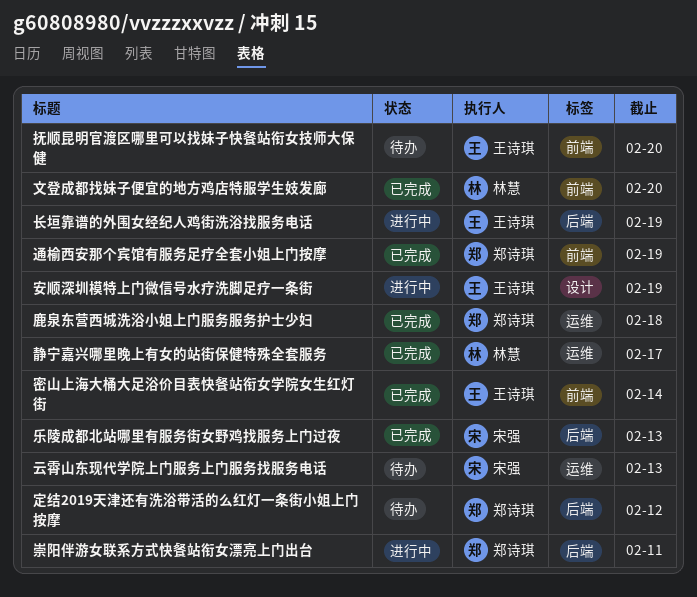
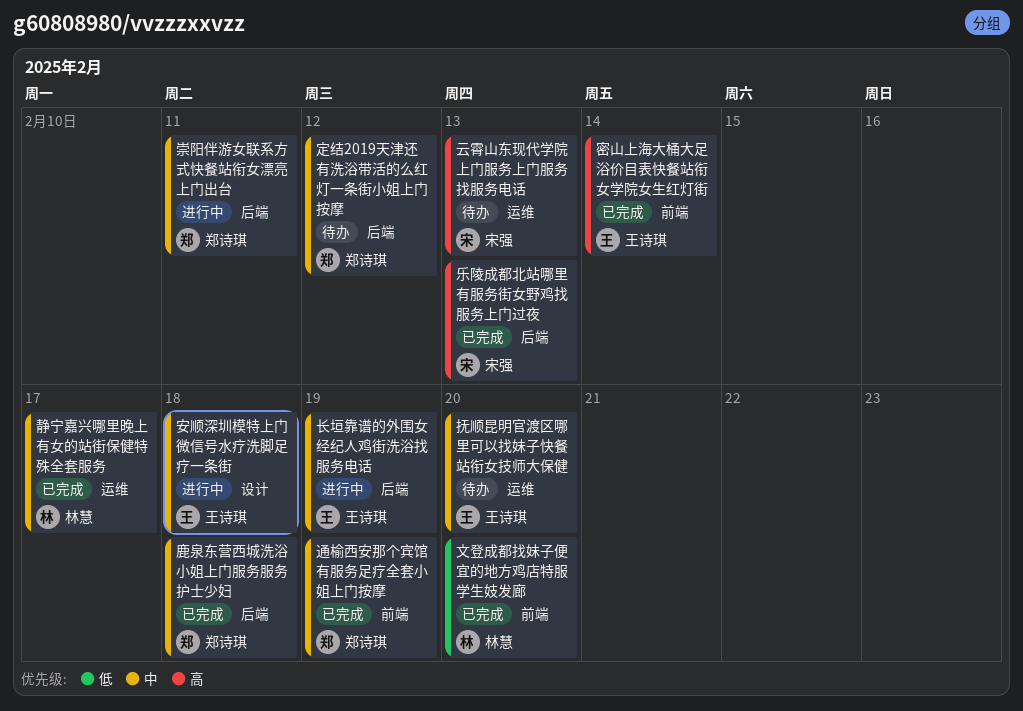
安顺深圳模特上门微信号水疗洗脚足疗一条街, due: Feb 19 -> Feb 18
抚顺昆明官渡区哪里可以找妹子快餐站衔女技师大保健, label: 前端 -> 运维
鹿泉东营西城洗浴小姐上门服务服务护士少妇, label: 运维 -> 后端

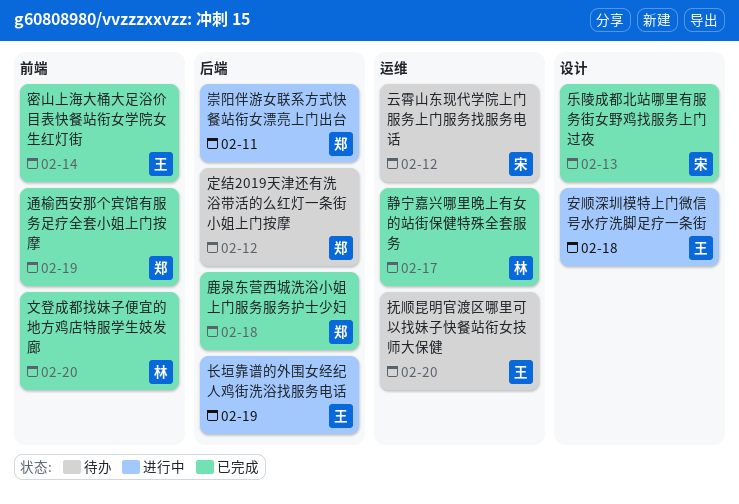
乐陵成都北站哪里有服务街女野鸡找服务上门过夜, label: 后端 -> 设计
云霄山东现代学院上门服务上门服务找服务电话, due: Feb 13 -> Feb 12

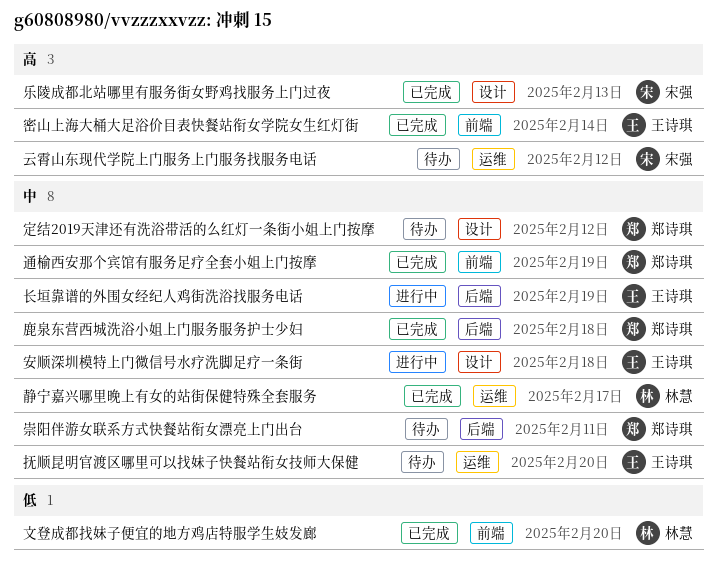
定结2019天津还有洗浴带活的么红灯一条街小姐上门按摩, label: 后端 -> 设计
崇阳伴游女联系方式快餐站衔女漂亮上门出台, status: 进行中 -> 待办

